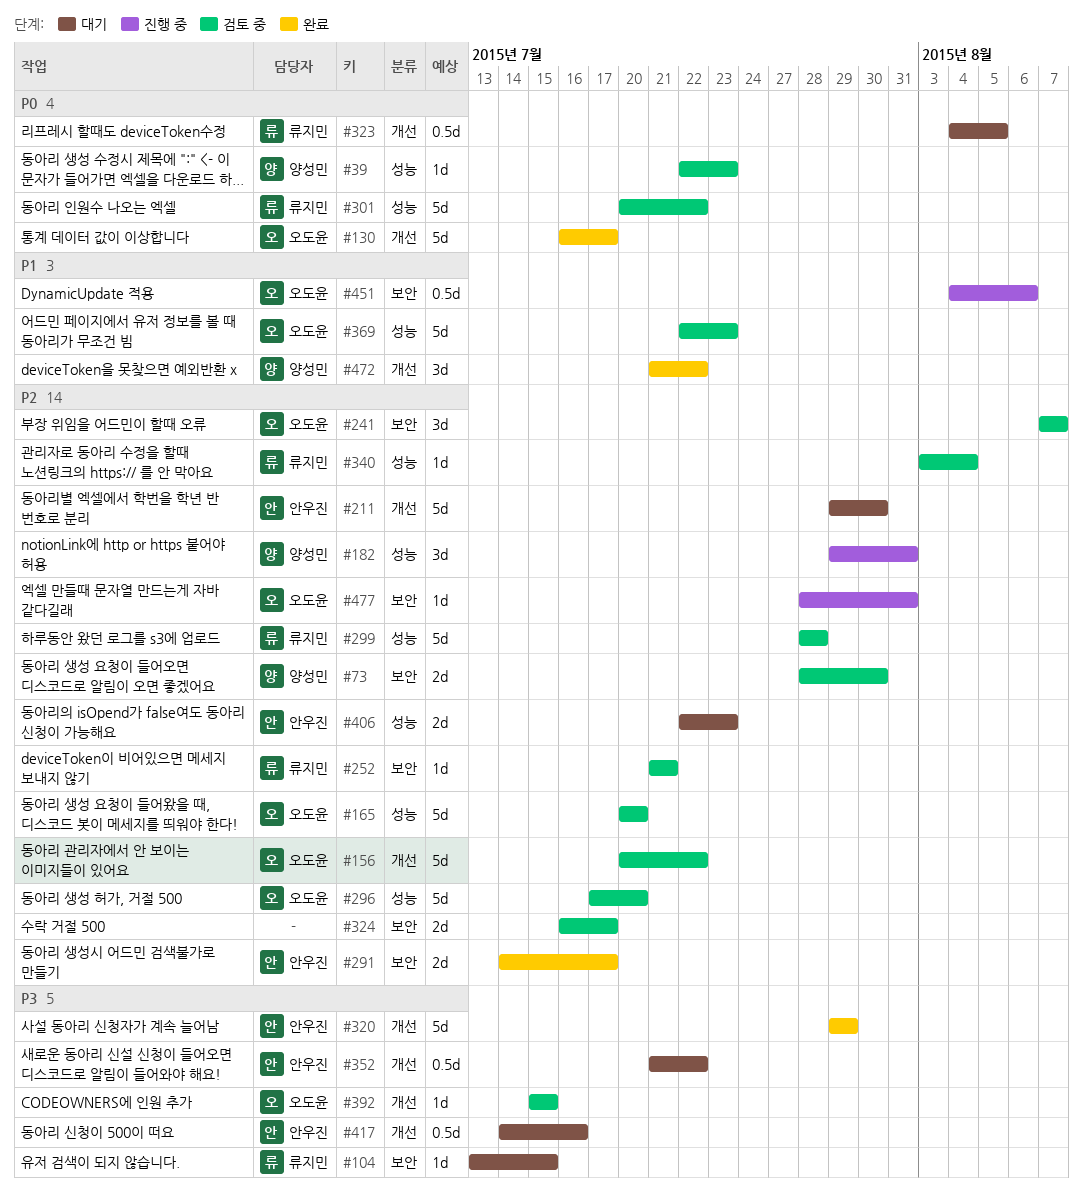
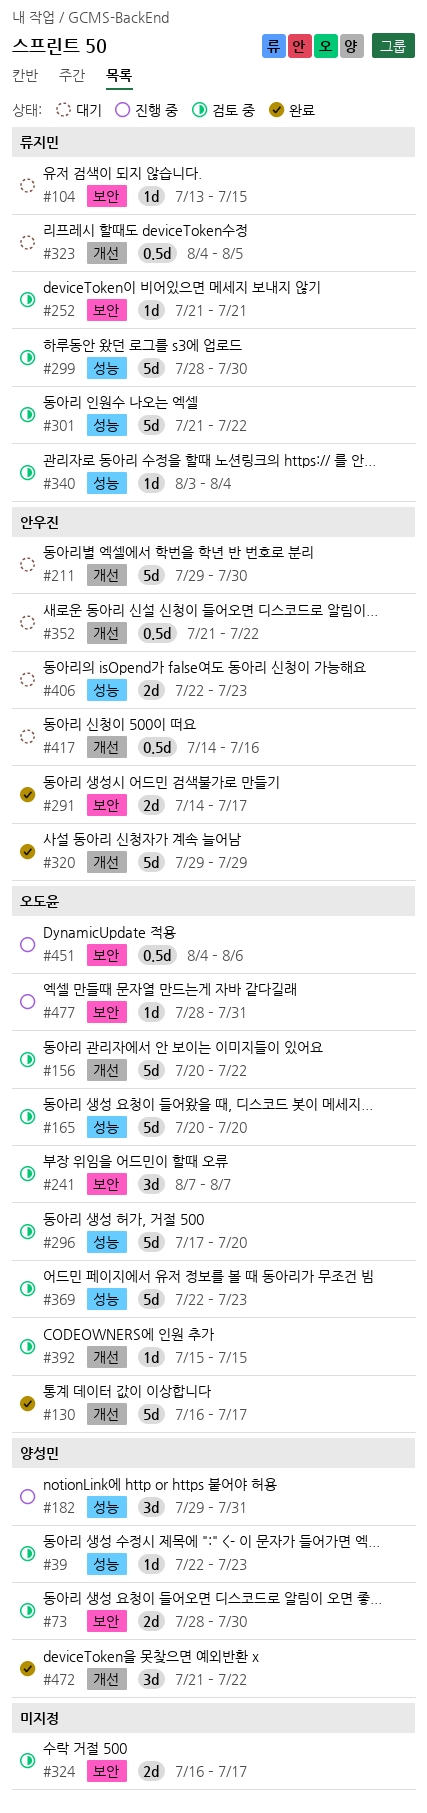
#299, due: Jul 28 -> Jul 30
#301, start: Jul 20 -> Jul 21

